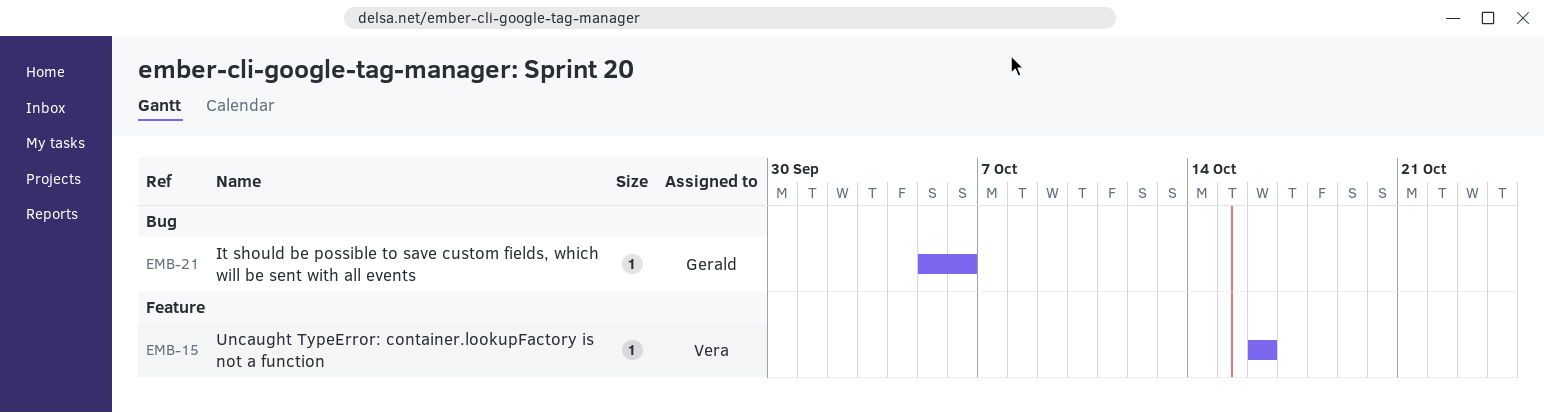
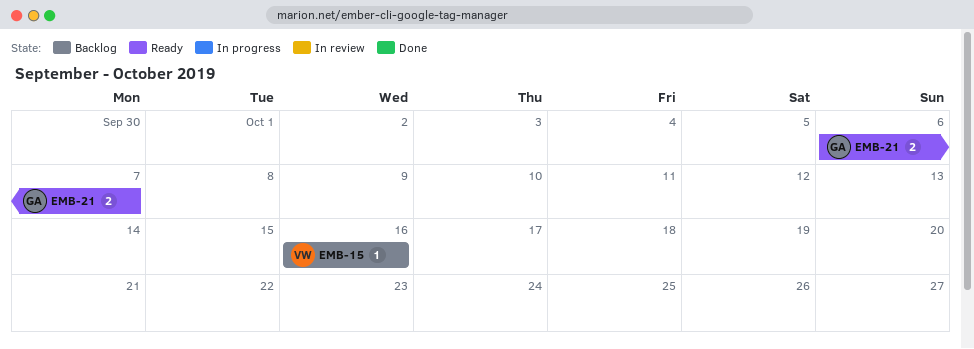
EMB-21, estimate: 1 -> 2
EMB-21, start: Oct 5 -> Oct 6
EMB-21, due: Oct 6 -> Oct 7

